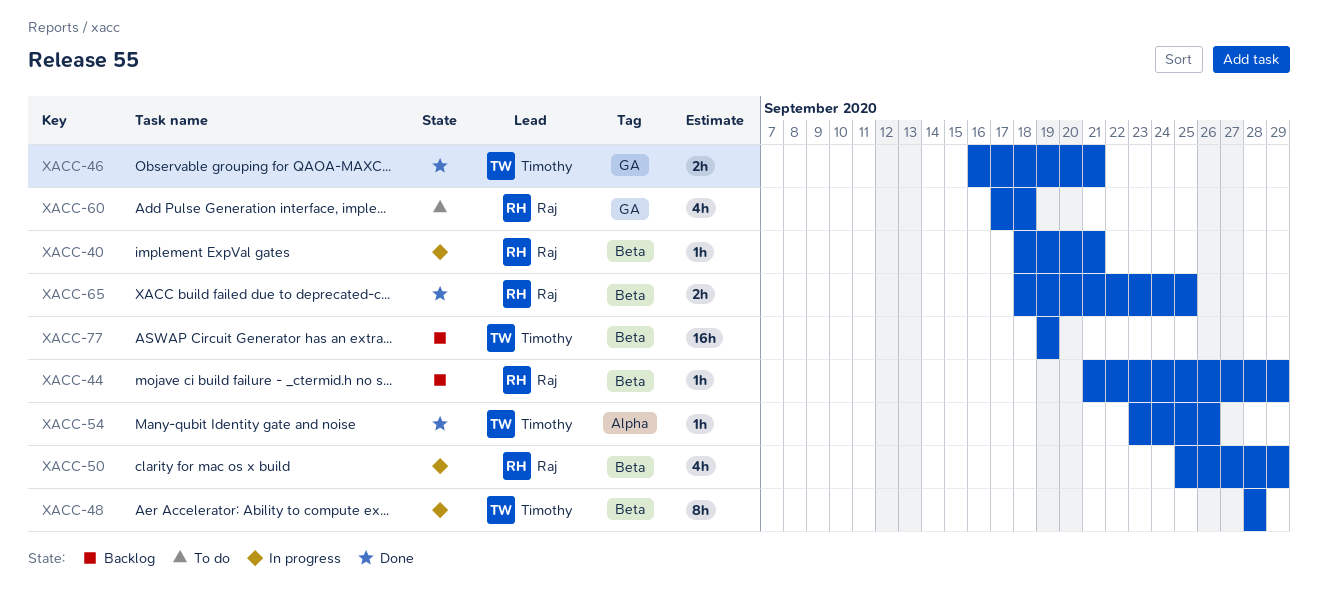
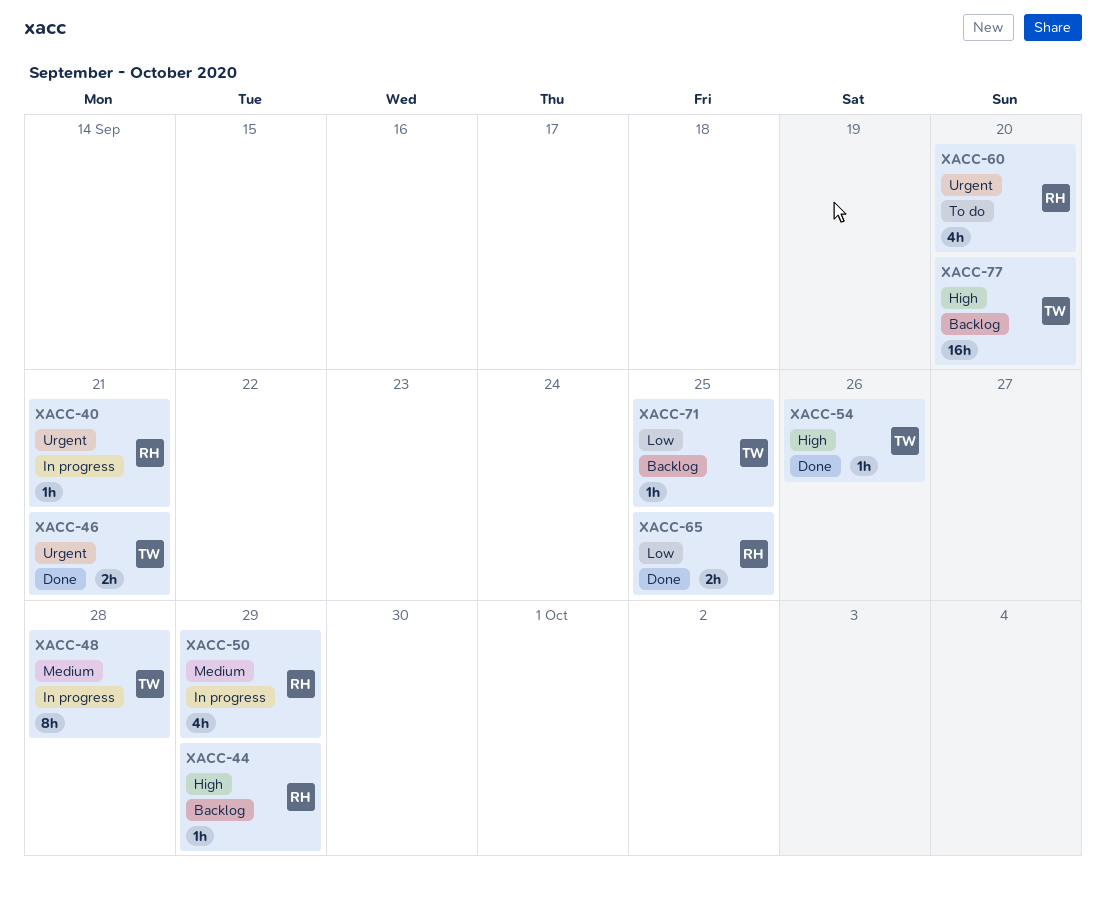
XACC-60, due: Sep 18 -> Sep 20
XACC-71: none -> present
XACC-77, due: Sep 19 -> Sep 20

